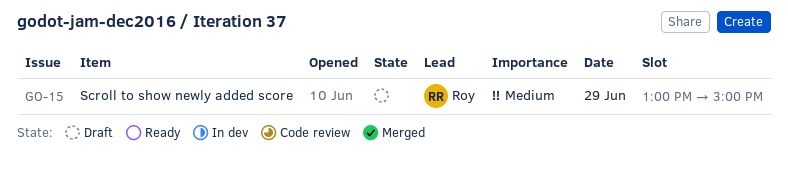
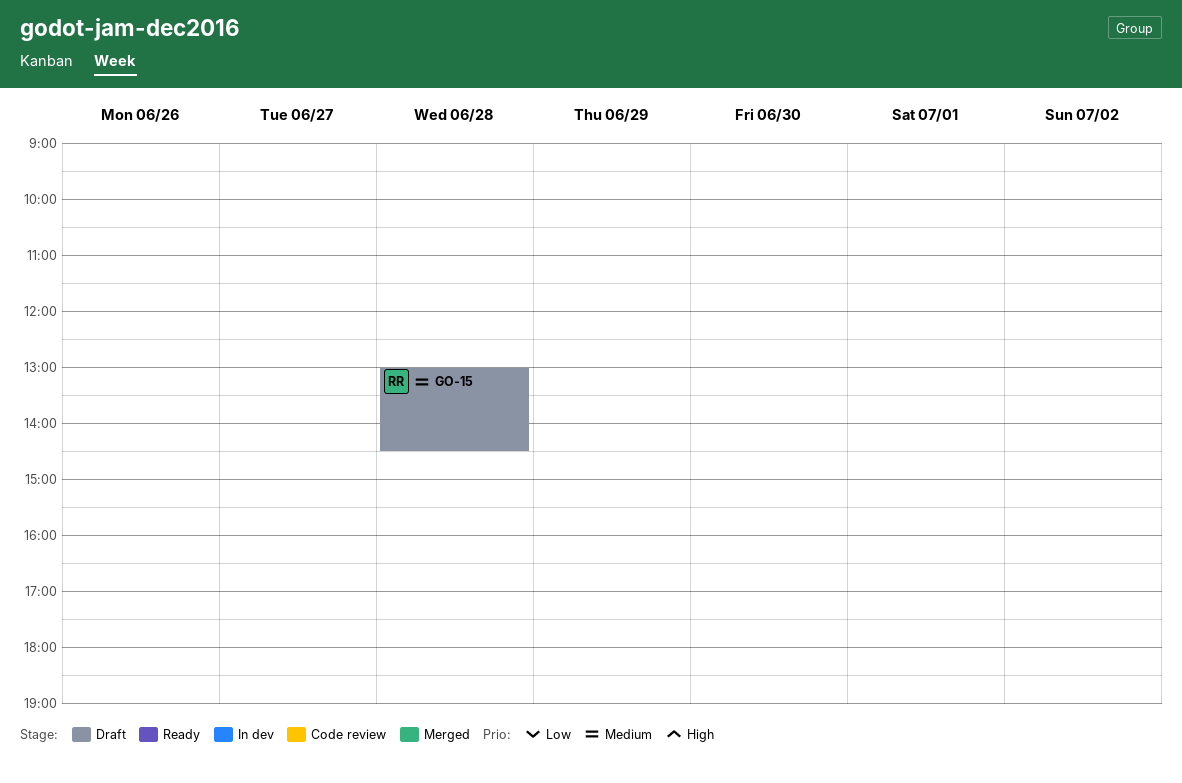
GO-15, day: Jun 29 -> Jun 28
GO-15, ends: 15:00 -> 14:30

